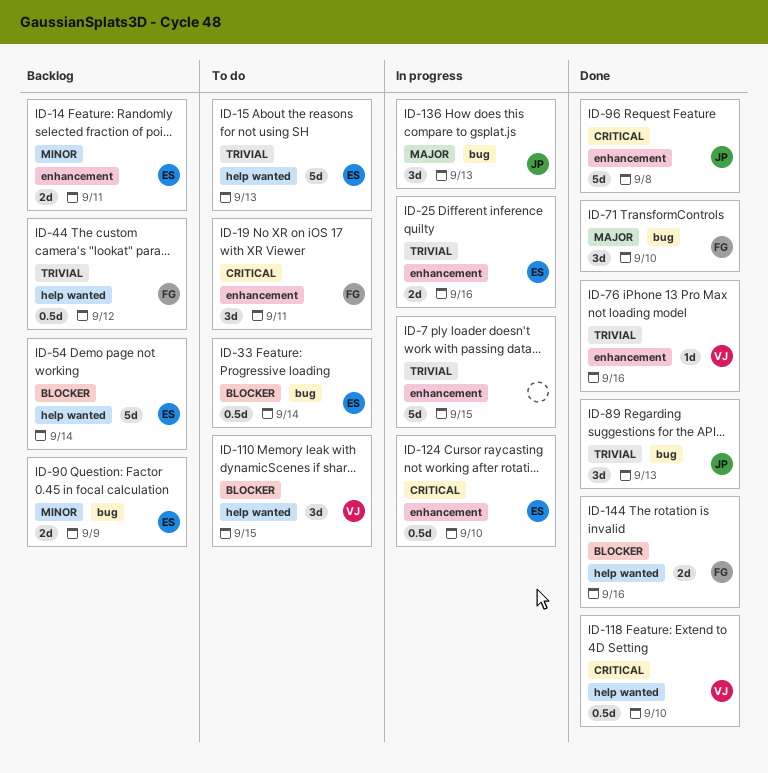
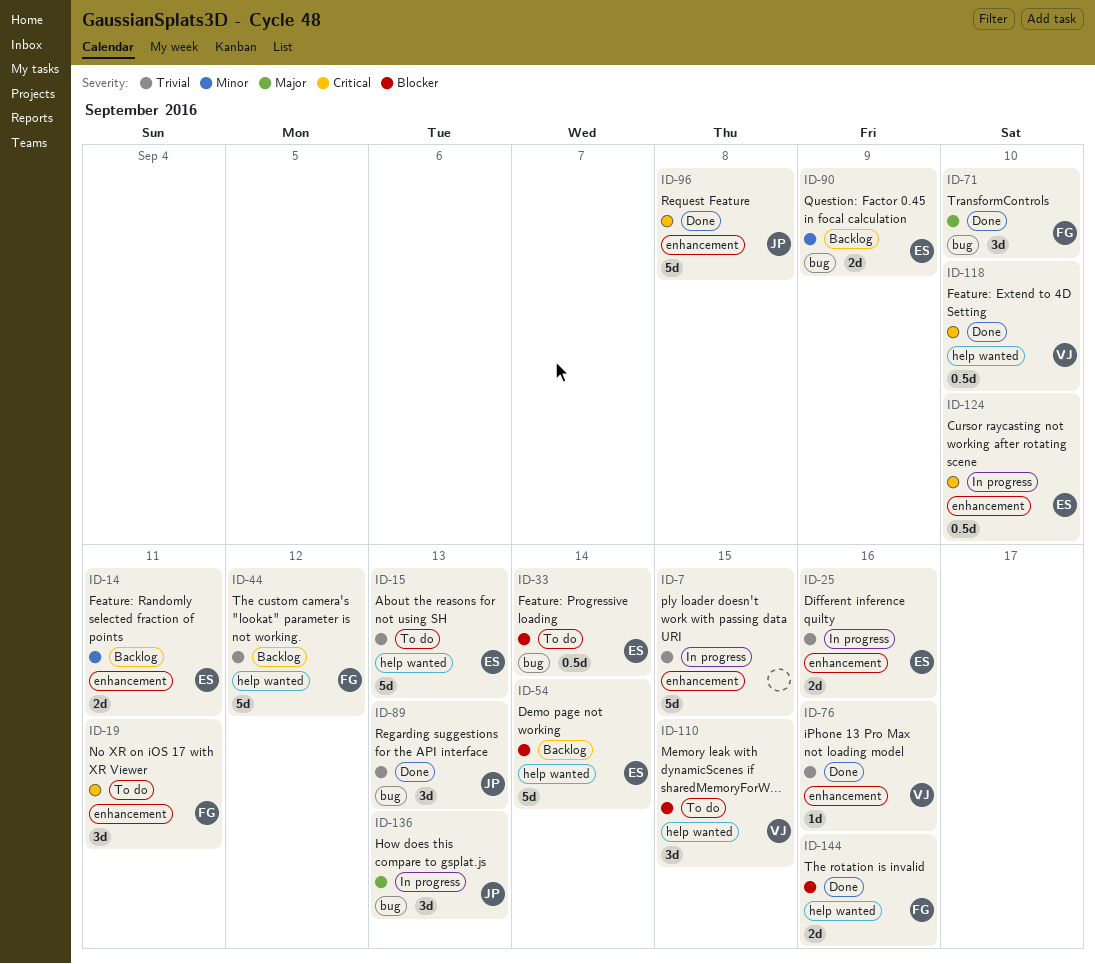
ID-44, estimate: 0.5d -> 5d

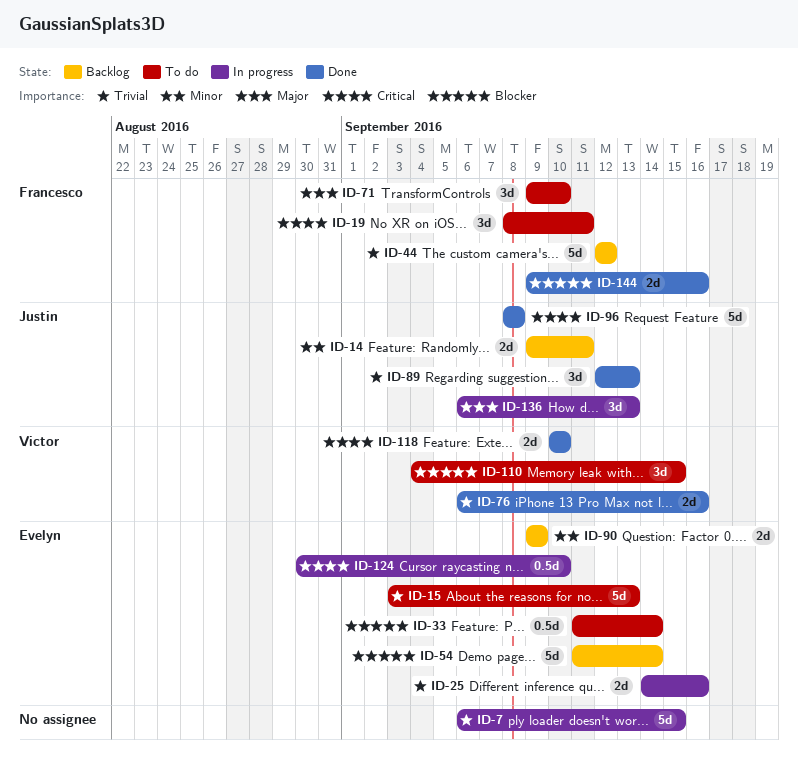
ID-14, owner: Evelyn -> Justin
ID-71, status: Done -> To do
ID-76, estimate: 1d -> 2d
ID-118, estimate: 0.5d -> 2d

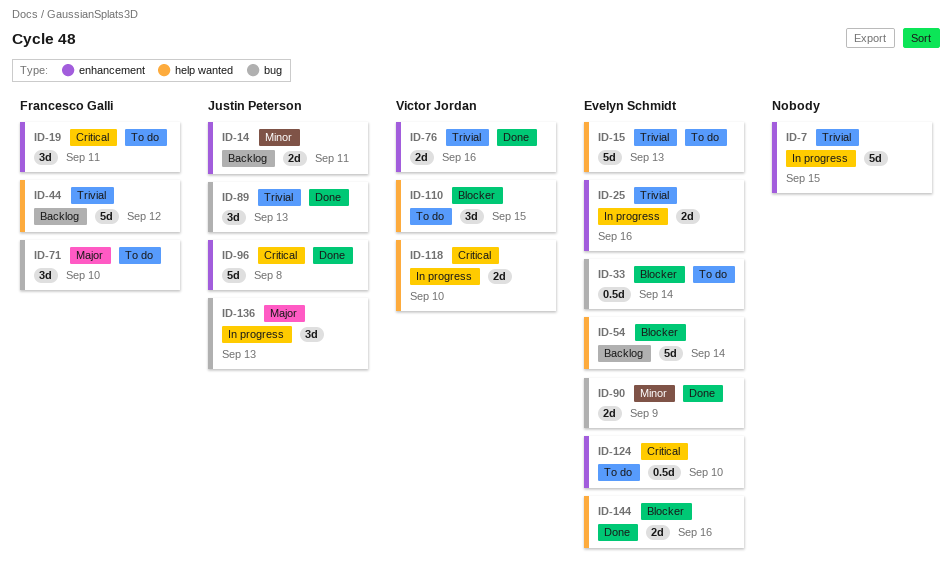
ID-90, status: Backlog -> Done
ID-118, status: Done -> In progress
ID-124, status: In progress -> To do
ID-144, owner: Francesco Galli -> Evelyn Schmidt

